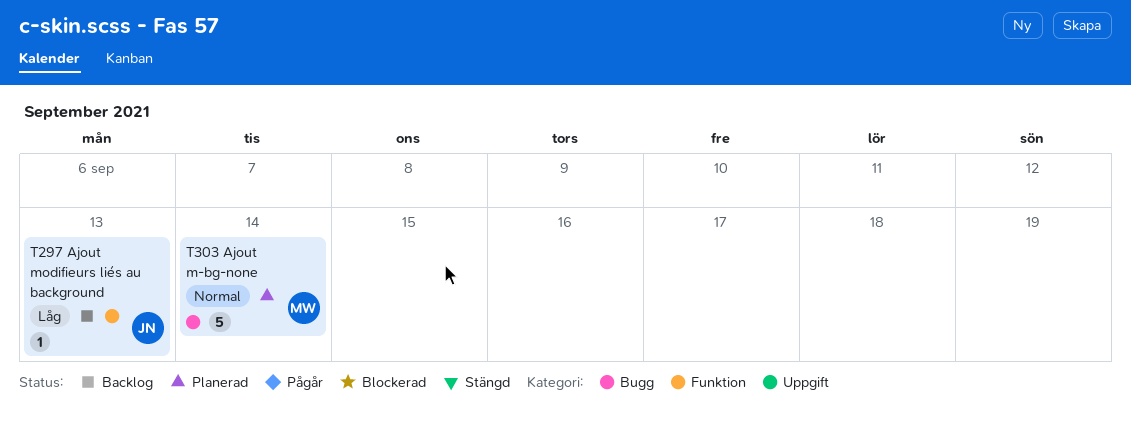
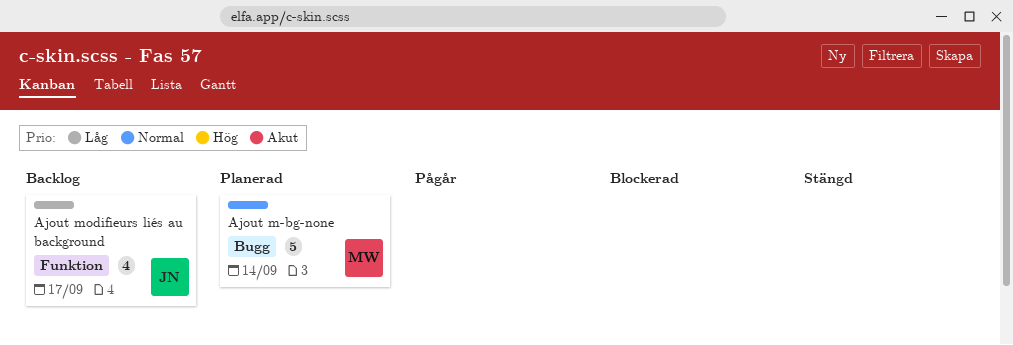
Ajout modifieurs liés au background, estimate: 1 -> 4
Ajout modifieurs liés au background, due: Sep 13 -> Sep 17

